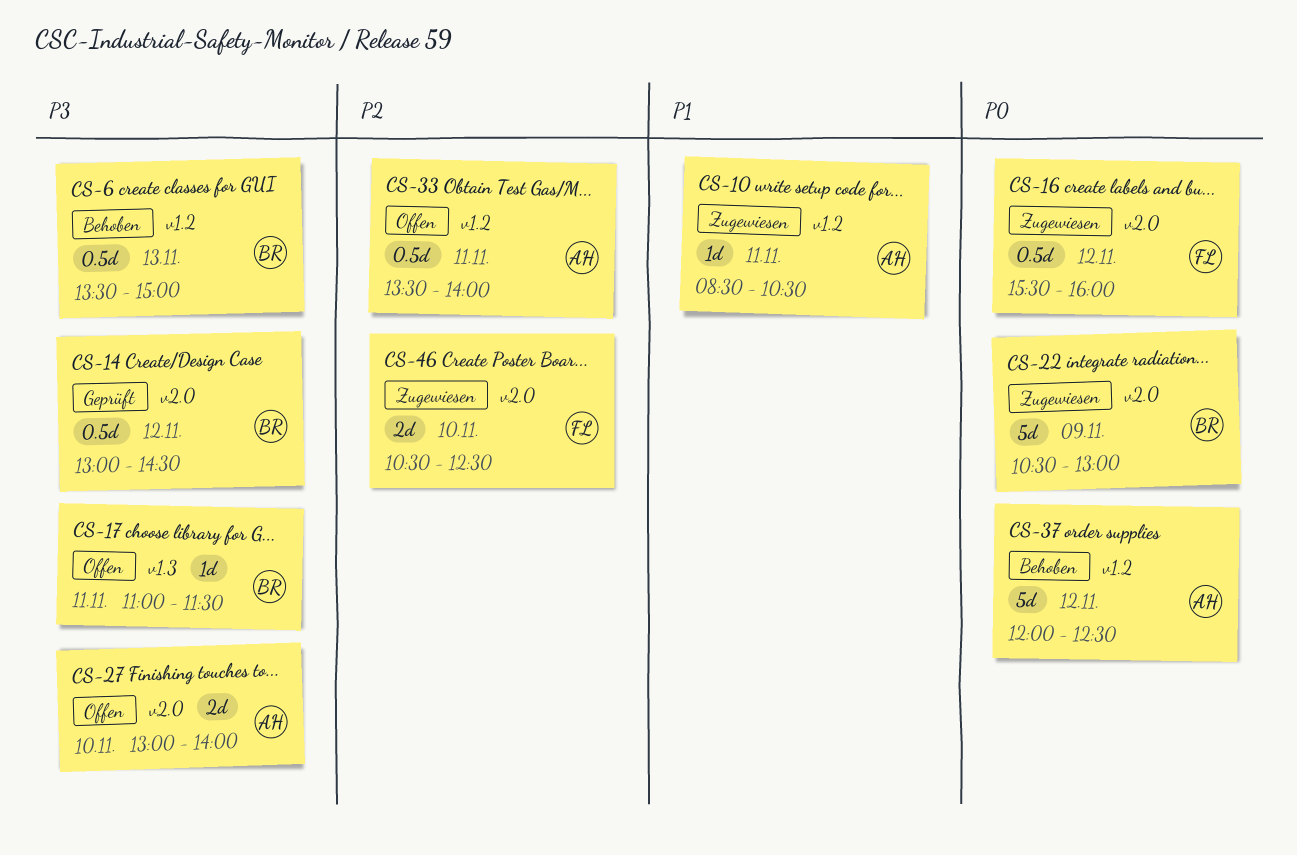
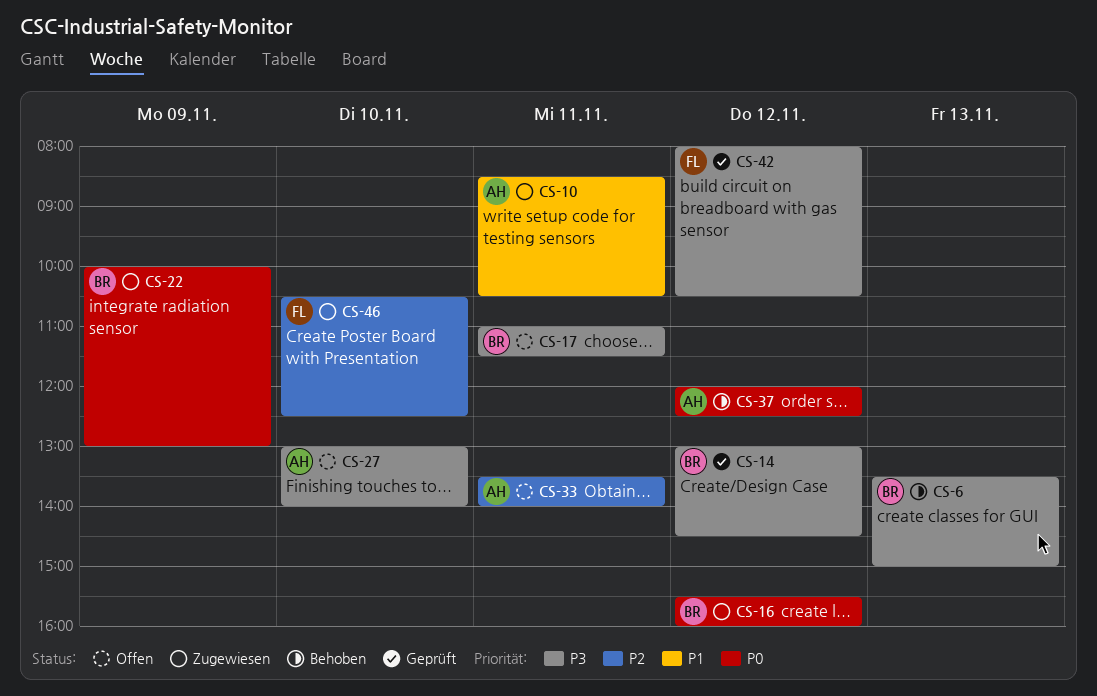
CS-16, owner: FL -> BR
CS-22, begins: 10:30 -> 10:00
CS-42: none -> present

